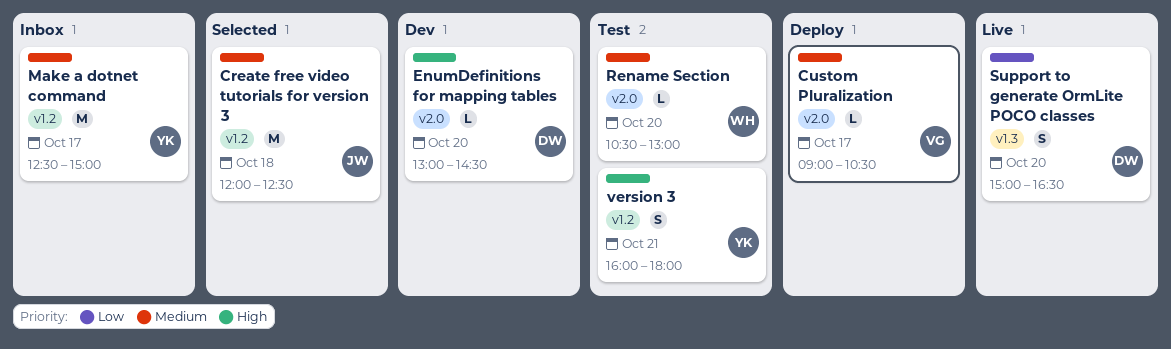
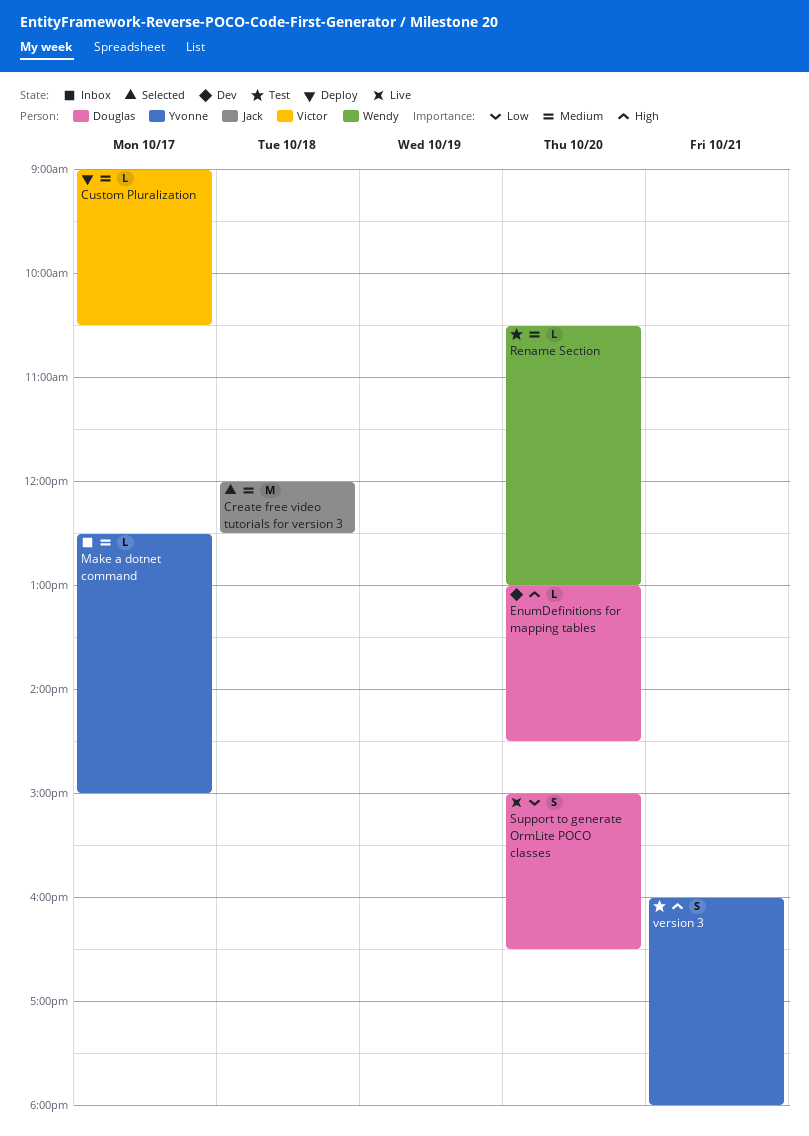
Make a dotnet command, estimate: M -> L

